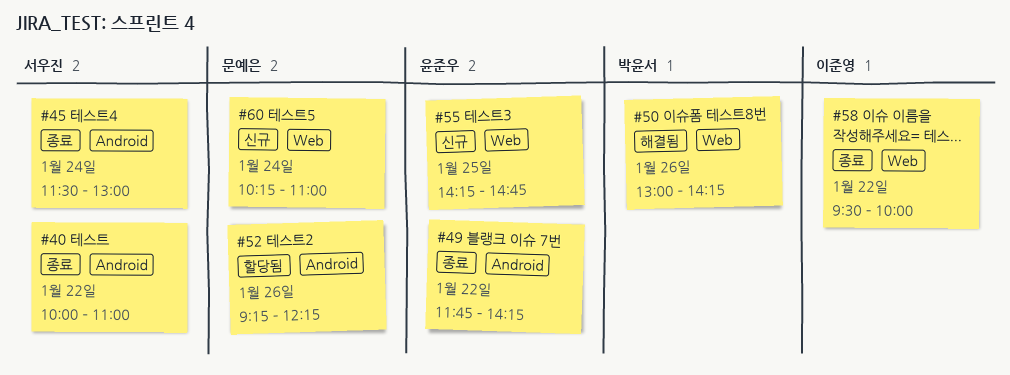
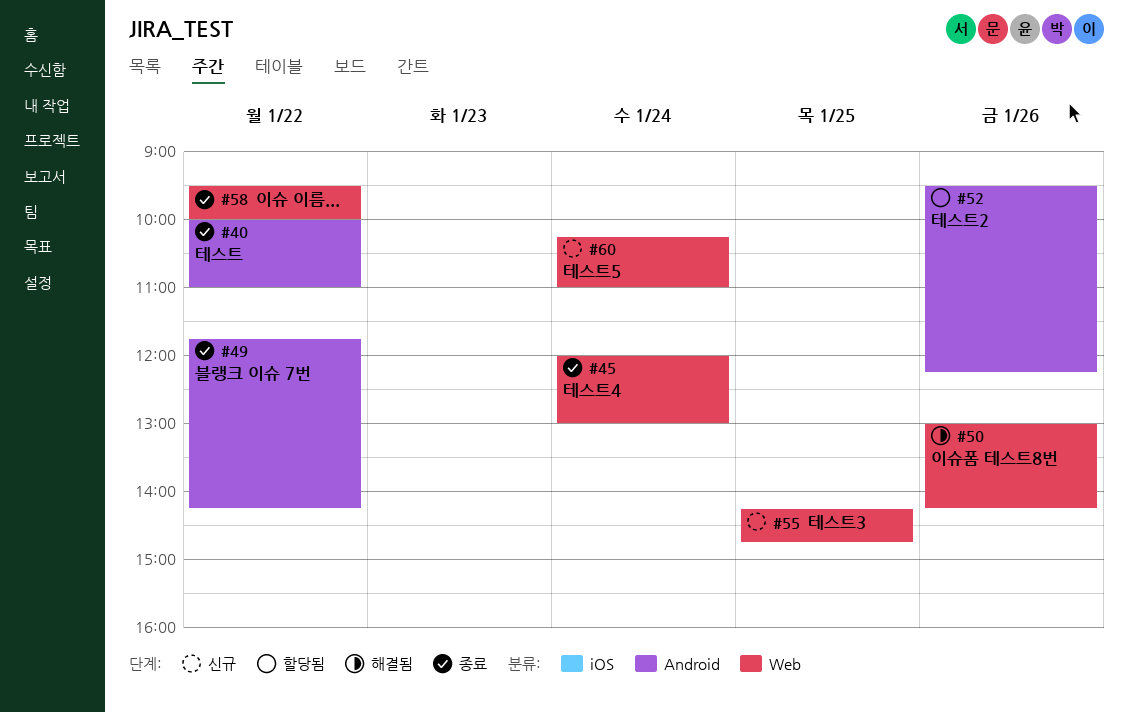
#45, label: Android -> Web
#45, begins: 11:30 -> 12:00
#52, begins: 09:15 -> 09:30

